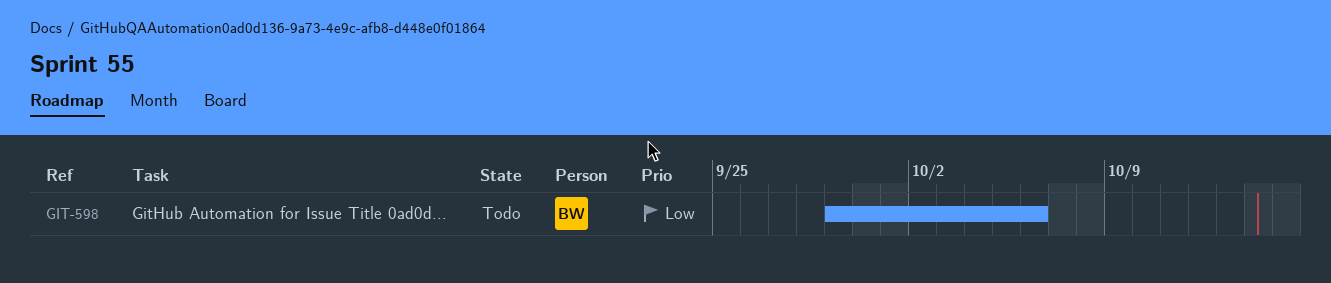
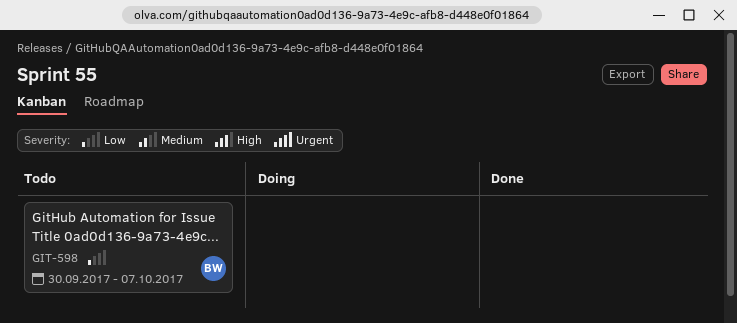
GIT-598, start: Sep 29 -> Sep 30
GIT-598, due: Oct 6 -> Oct 7

